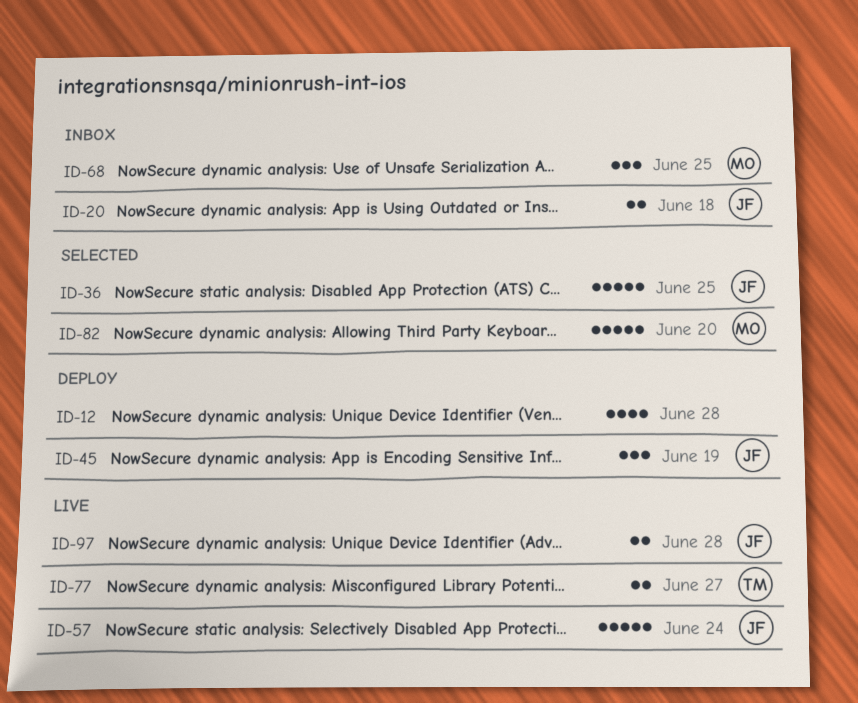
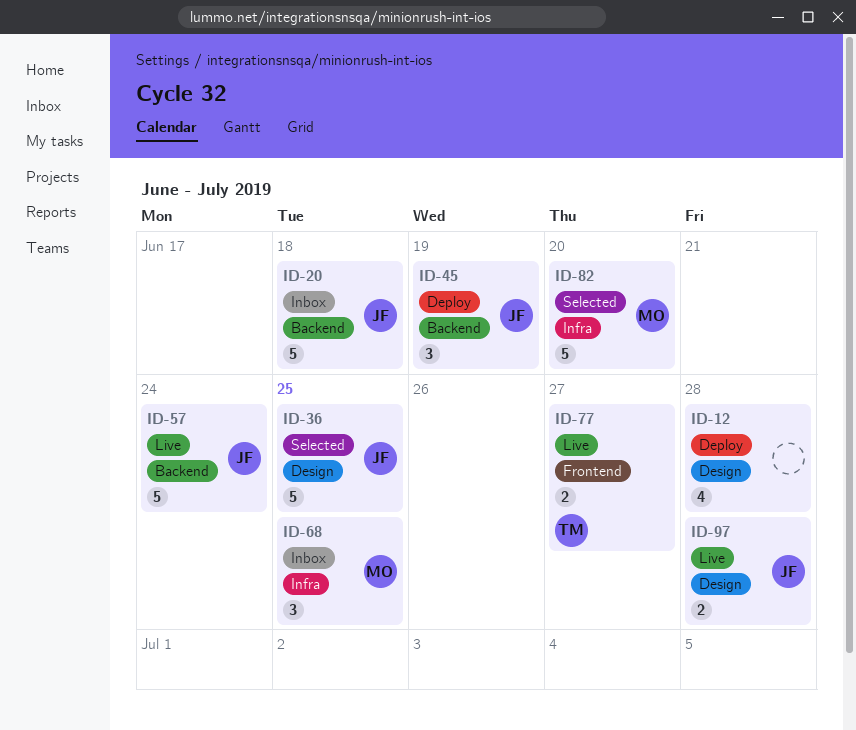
ID-20, estimate: 2 -> 5

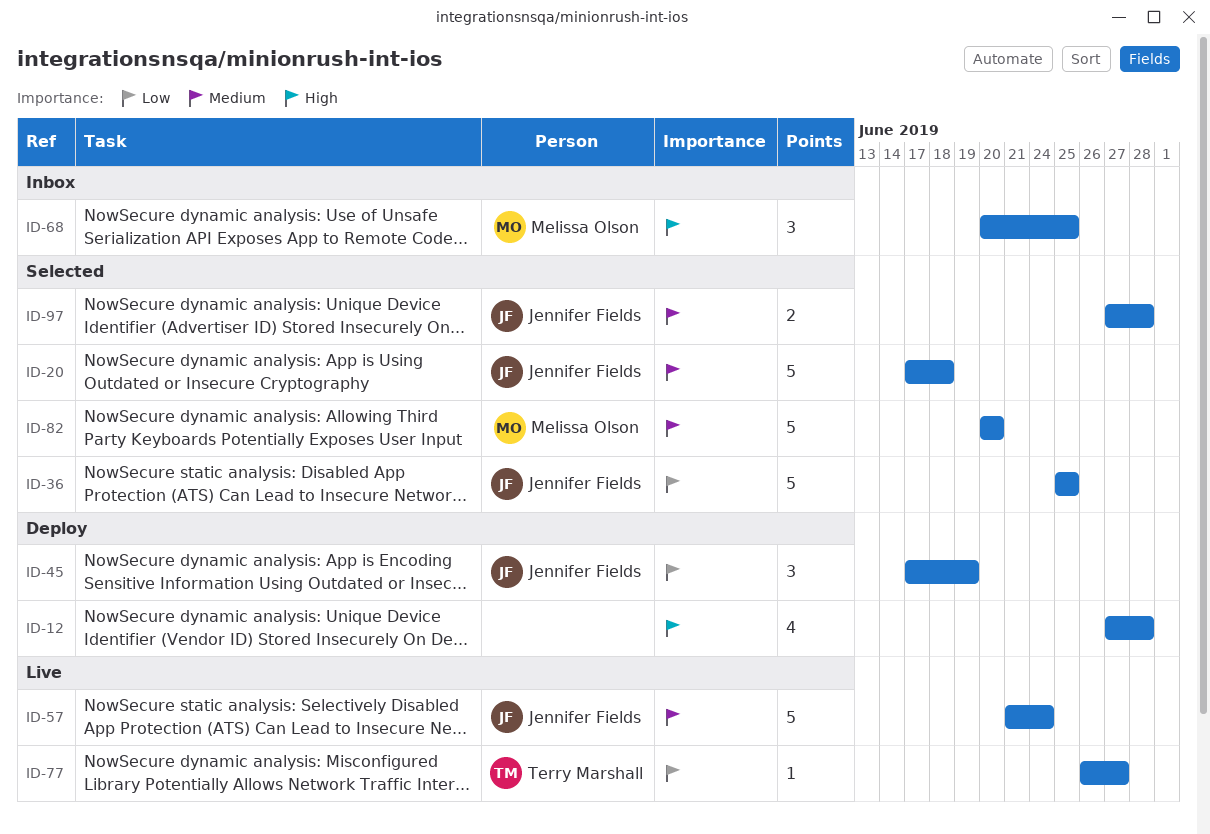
ID-20, status: Inbox -> Selected
ID-77, estimate: 2 -> 1
ID-97, status: Live -> Selected

